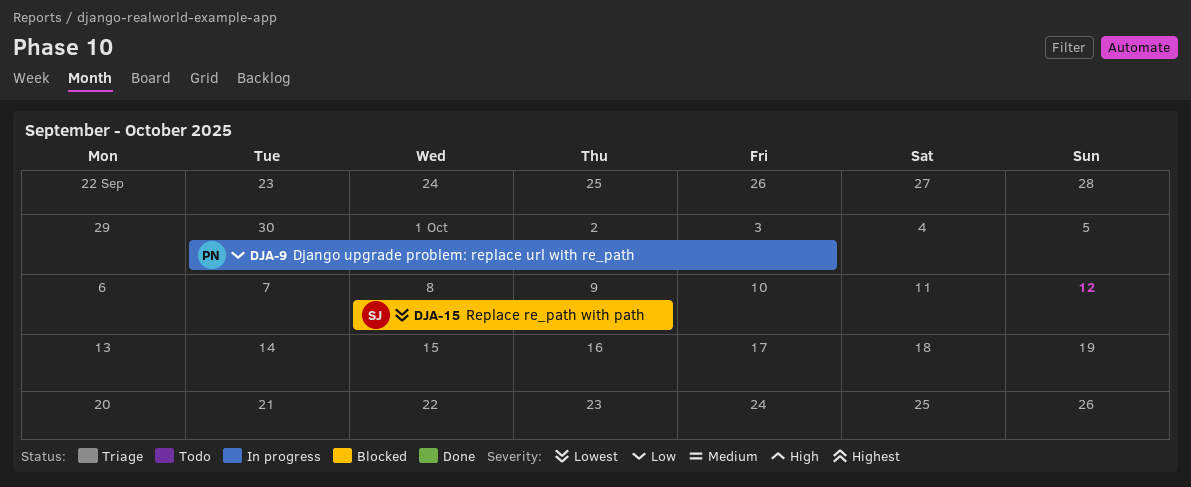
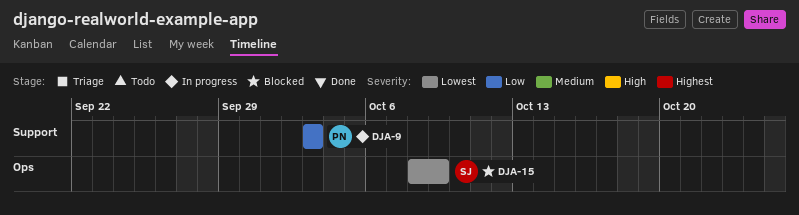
DJA-9, start: Sep 30 -> Oct 3

